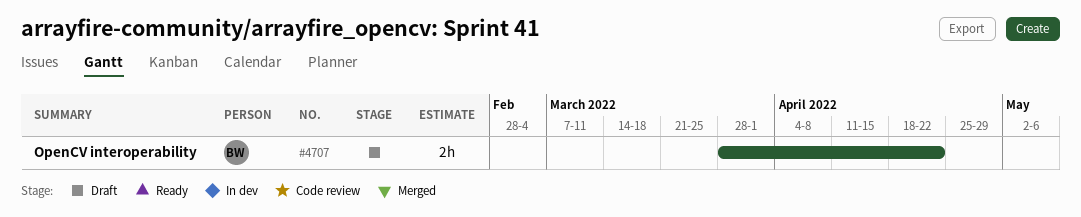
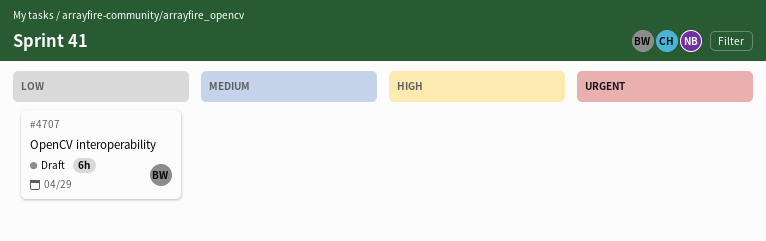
#4707, estimate: 2h -> 6h
#4707, due: Apr 22 -> Apr 29

